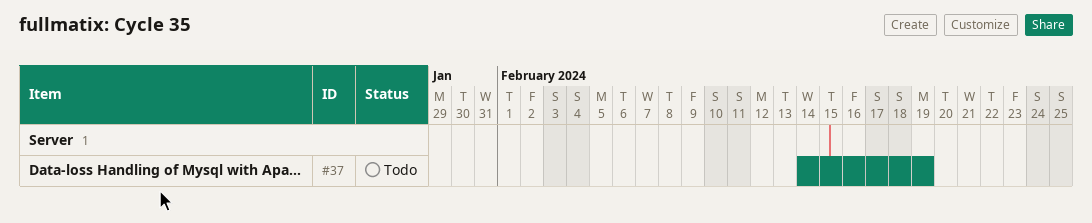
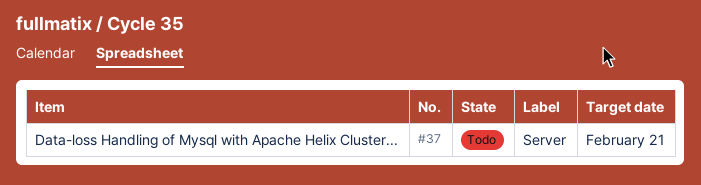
#37, due: Feb 19 -> Feb 21

